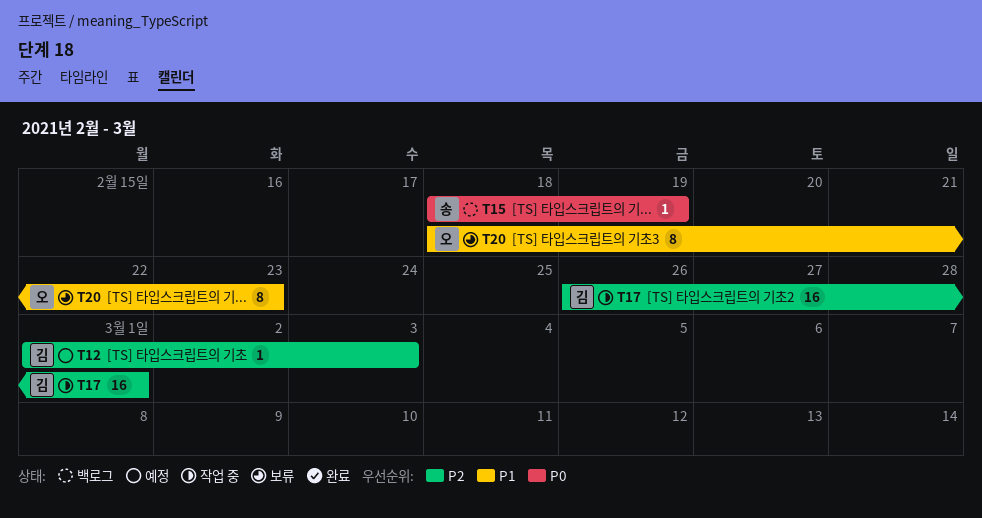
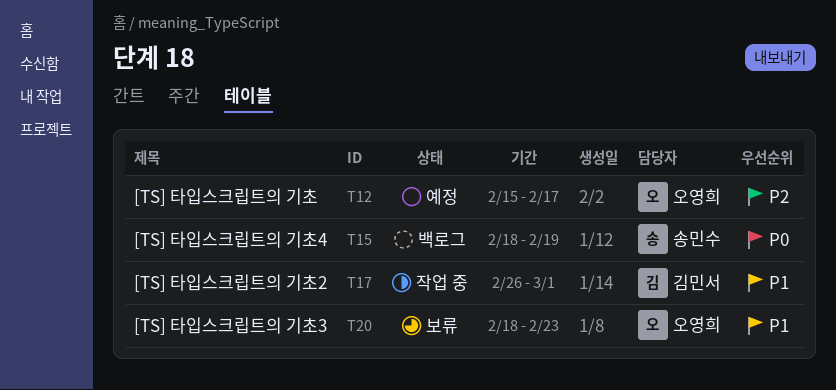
T12, owner: 김민서 -> 오영희
T12, start: Mar 1 -> Feb 15
T12, due: Mar 3 -> Feb 17
T17, priority: P2 -> P1

